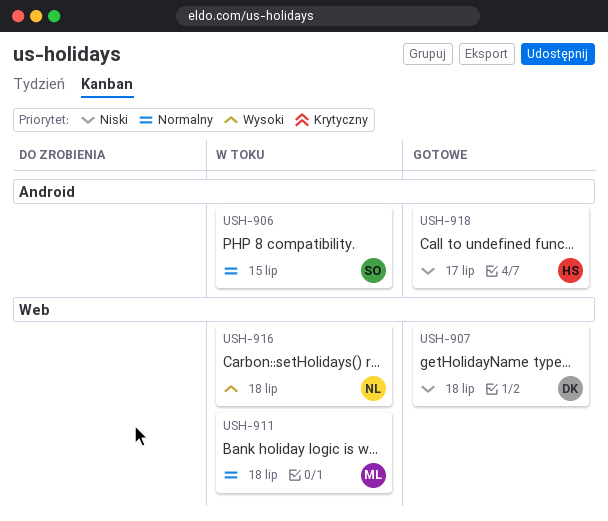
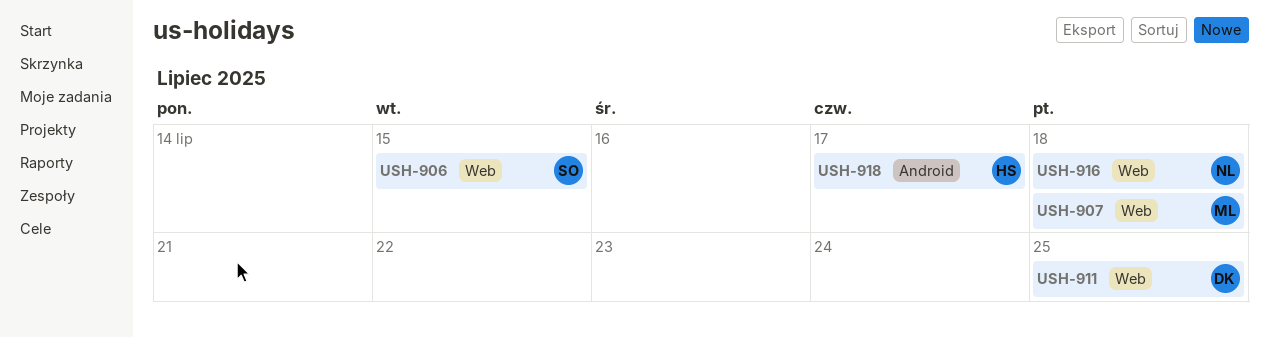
USH-906, label: Android -> Web
USH-907, owner: DK -> ML
USH-911, owner: ML -> DK
USH-911, due: Jul 18 -> Jul 25

